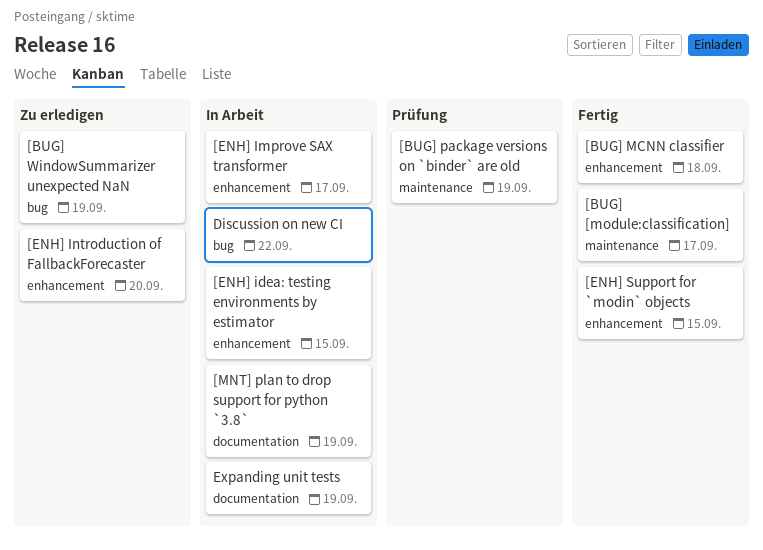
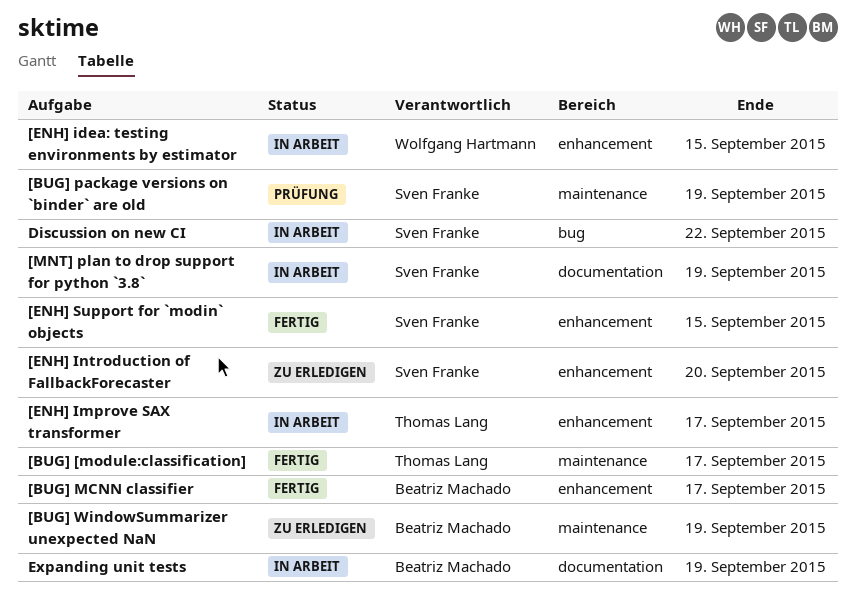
[BUG] MCNN classifier, due: Sep 18 -> Sep 17
[BUG] WindowSummarizer unexpected NaN, label: bug -> maintenance

